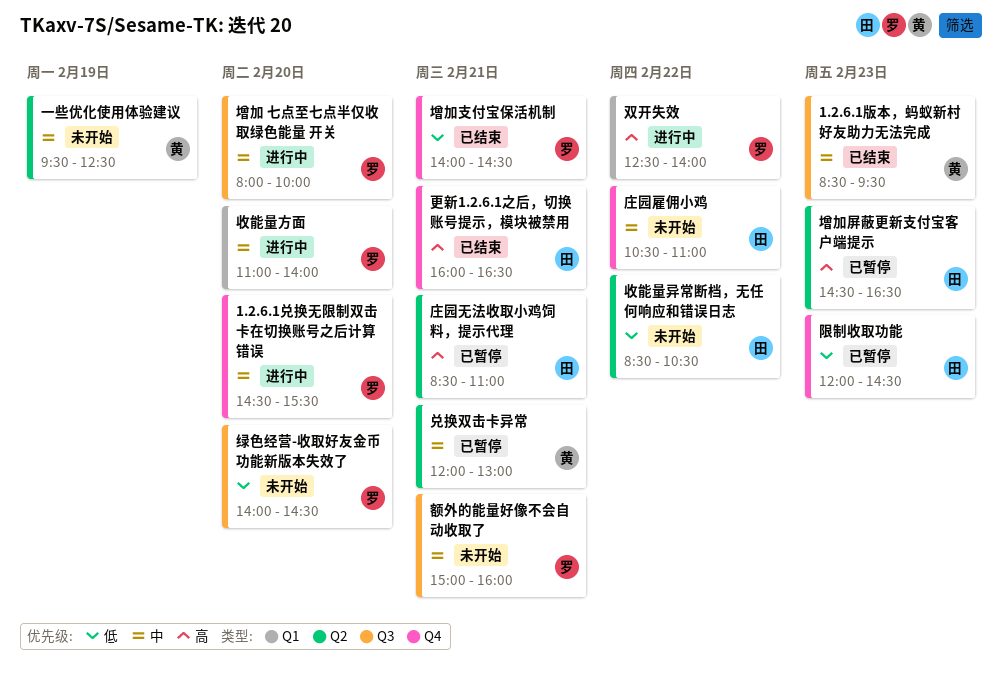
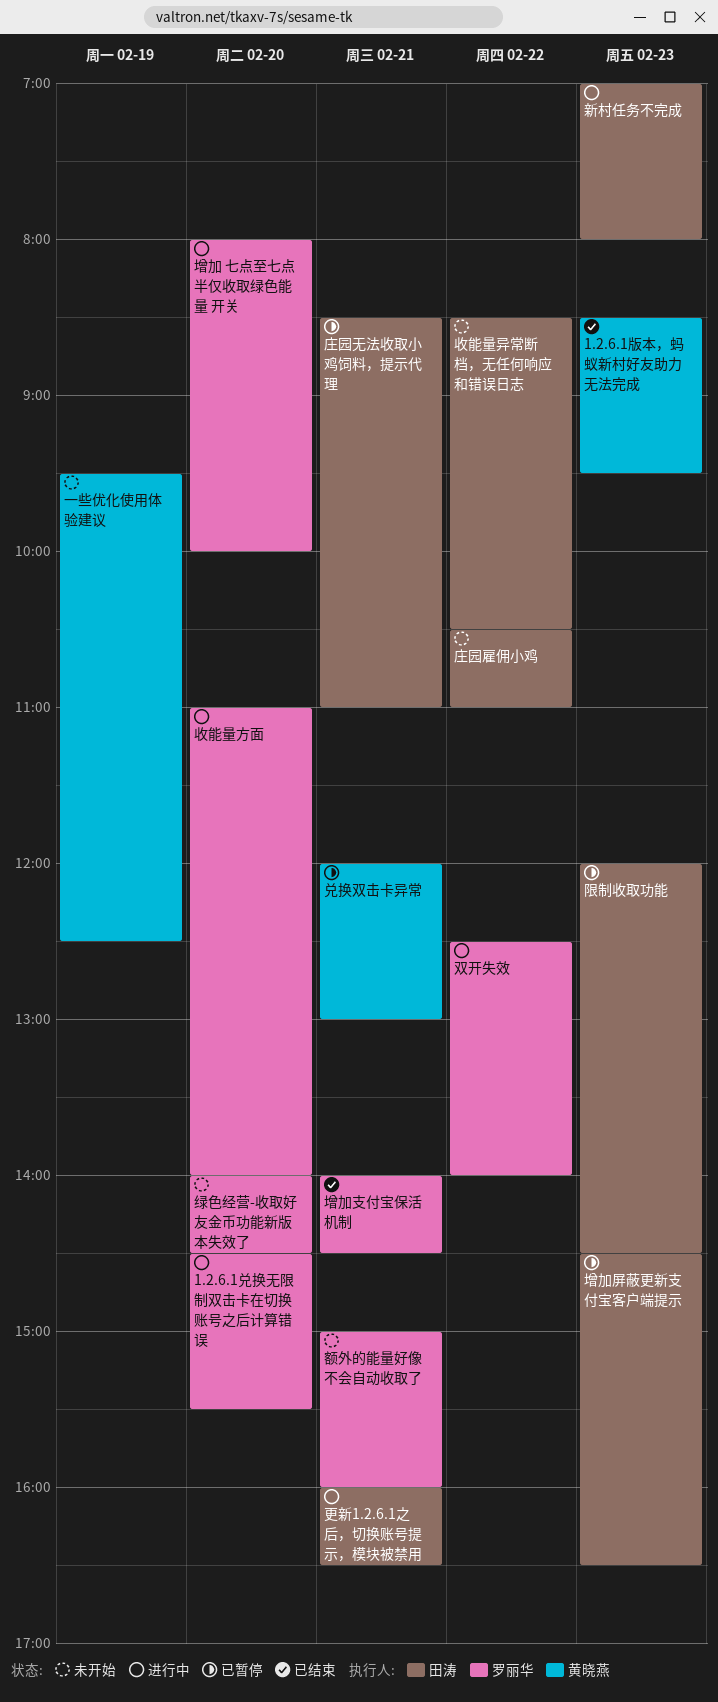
新村任务不完成: none -> present
更新1.2.6.1之后，切换账号提示，模块被禁用, status: 已结束 -> 进行中

